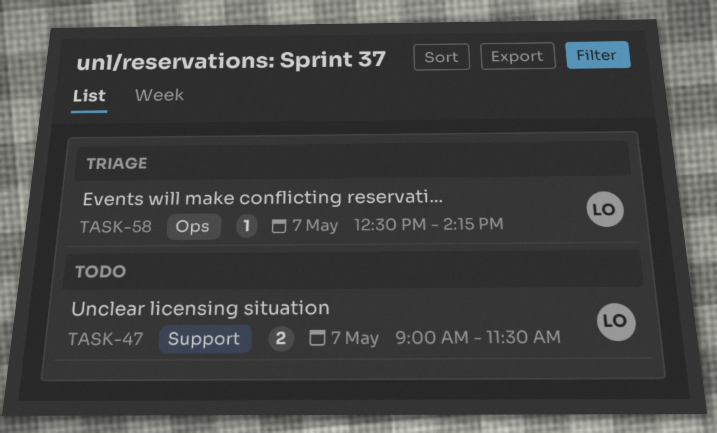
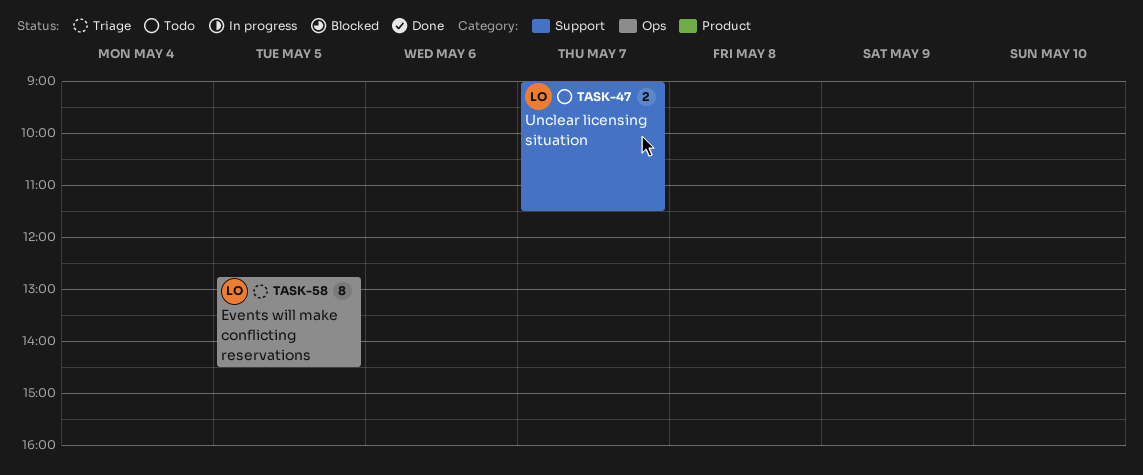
TASK-58, estimate: 1 -> 8
TASK-58, day: May 7 -> May 5
TASK-58, begins: 12:30 -> 12:45
TASK-58, ends: 14:15 -> 14:30

